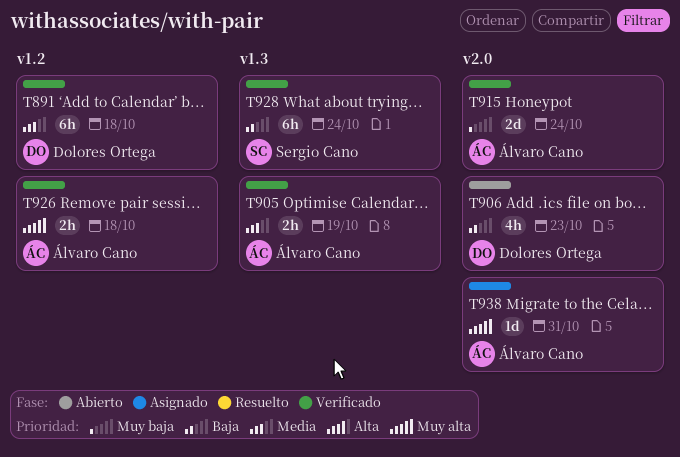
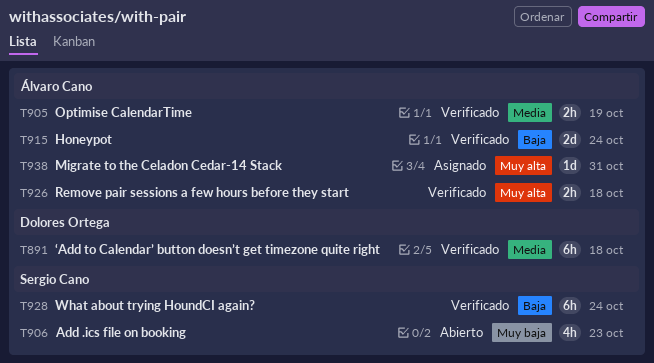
T906, owner: Dolores Ortega -> Sergio Cano
T906, priority: Baja -> Muy baja
T915, priority: Muy baja -> Baja

